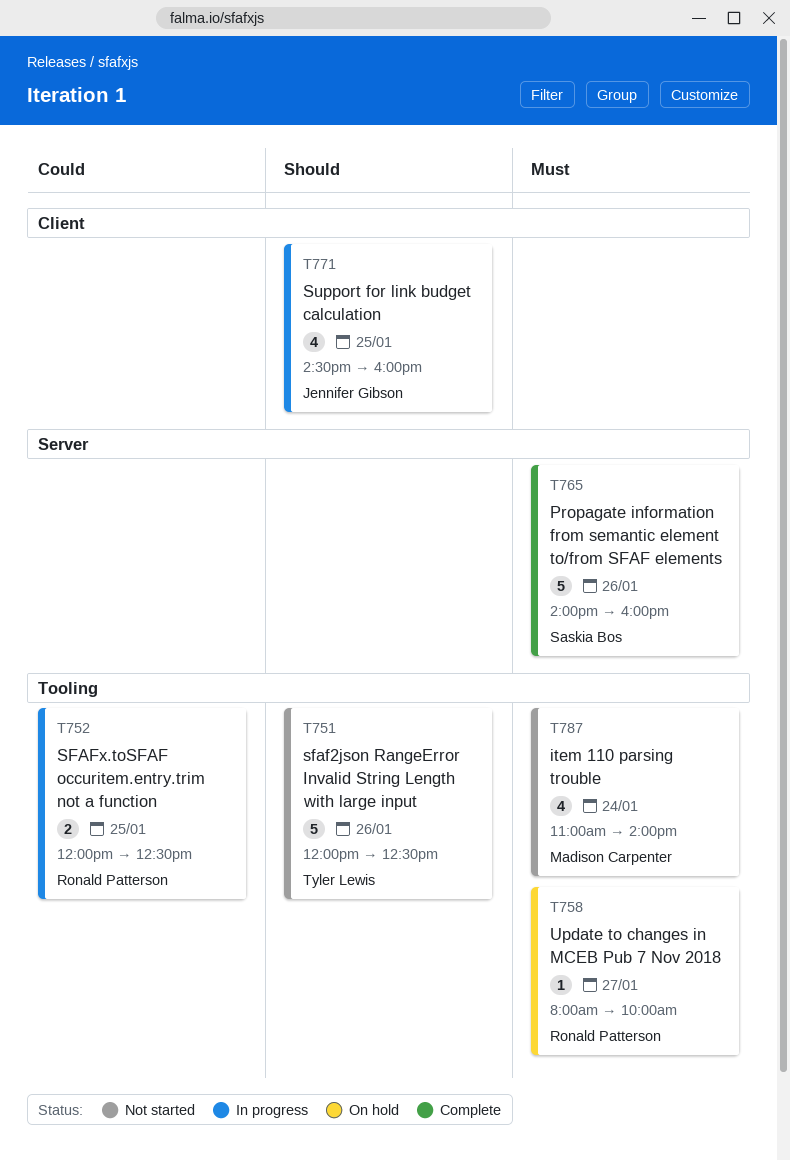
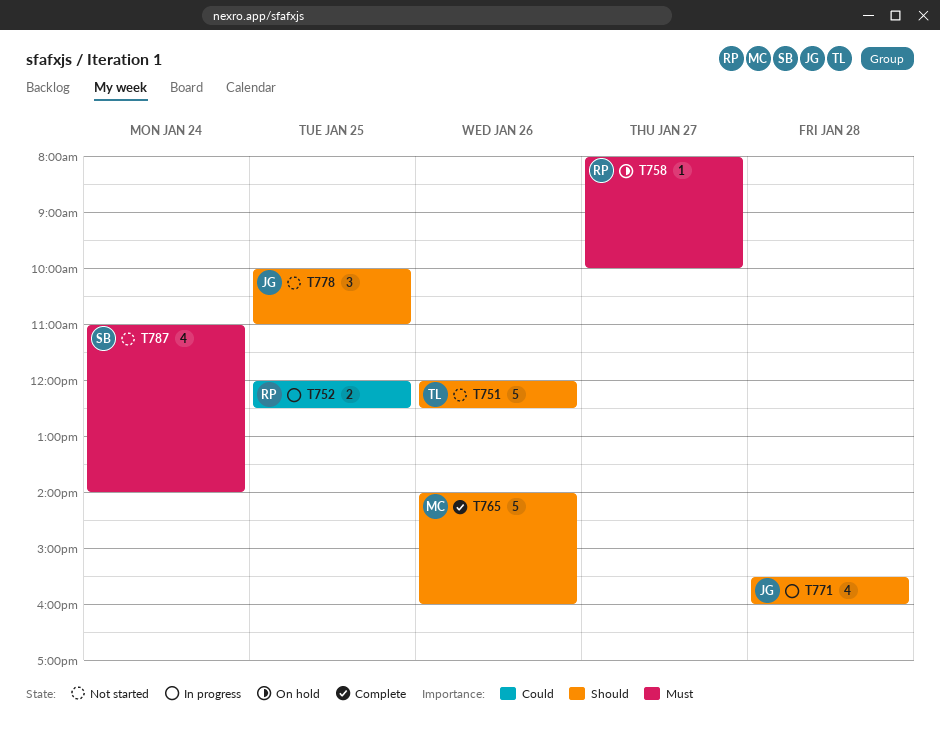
T765, owner: Saskia Bos -> Madison Carpenter
T765, priority: Must -> Should
T771, day: Jan 25 -> Jan 28
T771, begins: 14:30 -> 15:30
T778: none -> present
T787, owner: Madison Carpenter -> Saskia Bos

